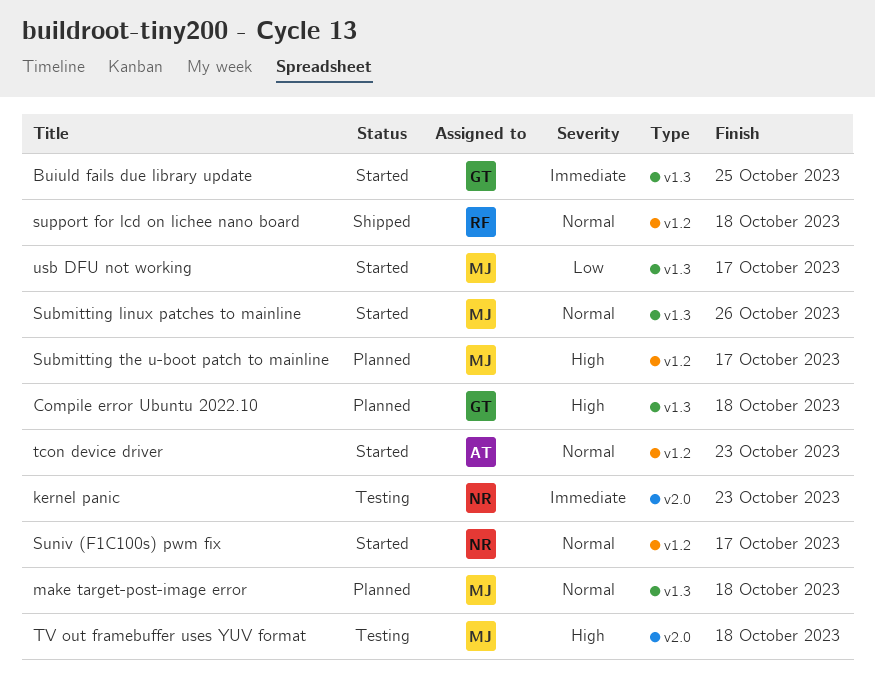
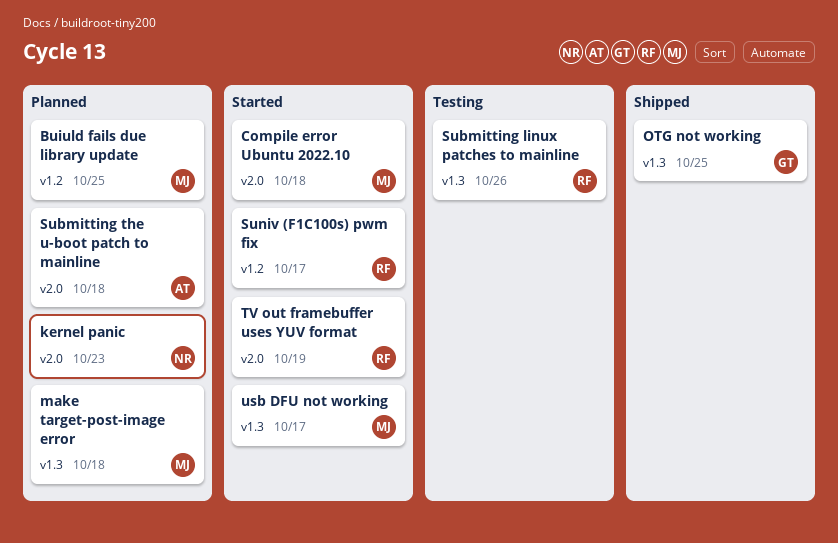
Buiuld fails due library update, status: Started -> Planned
Buiuld fails due library update, owner: GT -> MJ
Buiuld fails due library update, label: v1.3 -> v1.2
Compile error Ubuntu 2022.10, status: Planned -> Started
Compile error Ubuntu 2022.10, owner: GT -> MJ
Compile error Ubuntu 2022.10, label: v1.3 -> v2.0
kernel panic, status: Testing -> Planned
OTG not working: none -> present
Submitting linux patches to mainline, status: Started -> Testing
Submitting linux patches to mainline, owner: MJ -> RF
Submitting the u-boot patch to mainline, owner: MJ -> AT
Submitting the u-boot patch to mainline, label: v1.2 -> v2.0
Submitting the u-boot patch to mainline, due: Oct 17 -> Oct 18
Suniv (F1C100s) pwm fix, owner: NR -> RF
support for lcd on lichee nano board: present -> none
tcon device driver: present -> none
TV out framebuffer uses YUV format, status: Testing -> Started
TV out framebuffer uses YUV format, owner: MJ -> RF
TV out framebuffer uses YUV format, due: Oct 18 -> Oct 19

